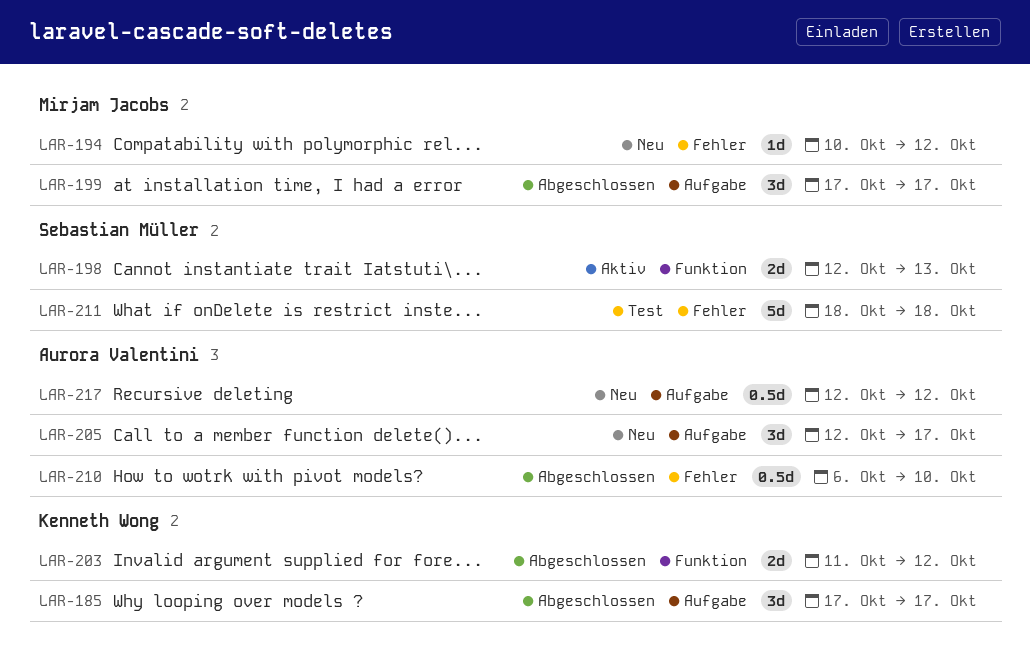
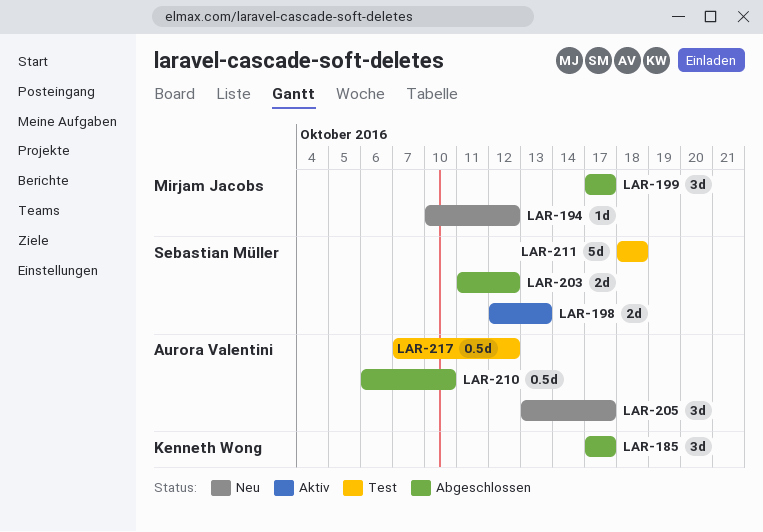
LAR-203, owner: Kenneth Wong -> Sebastian Müller
LAR-205, start: Oct 12 -> Oct 13
LAR-217, status: Neu -> Test
LAR-217, start: Oct 12 -> Oct 7

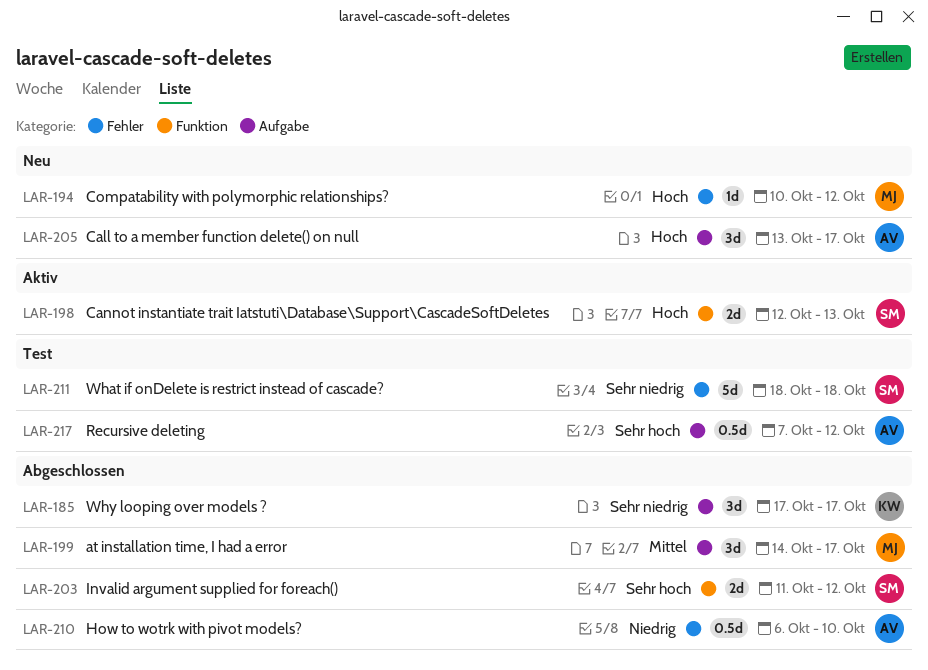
LAR-199, start: Oct 17 -> Oct 14

